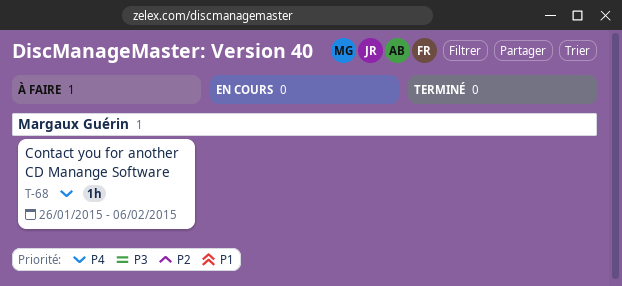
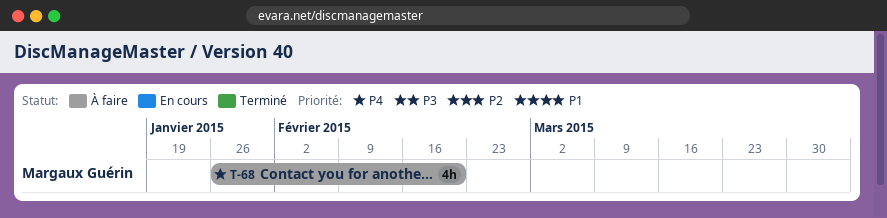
T-68, estimate: 1h -> 4h
T-68, due: Feb 6 -> Feb 20

